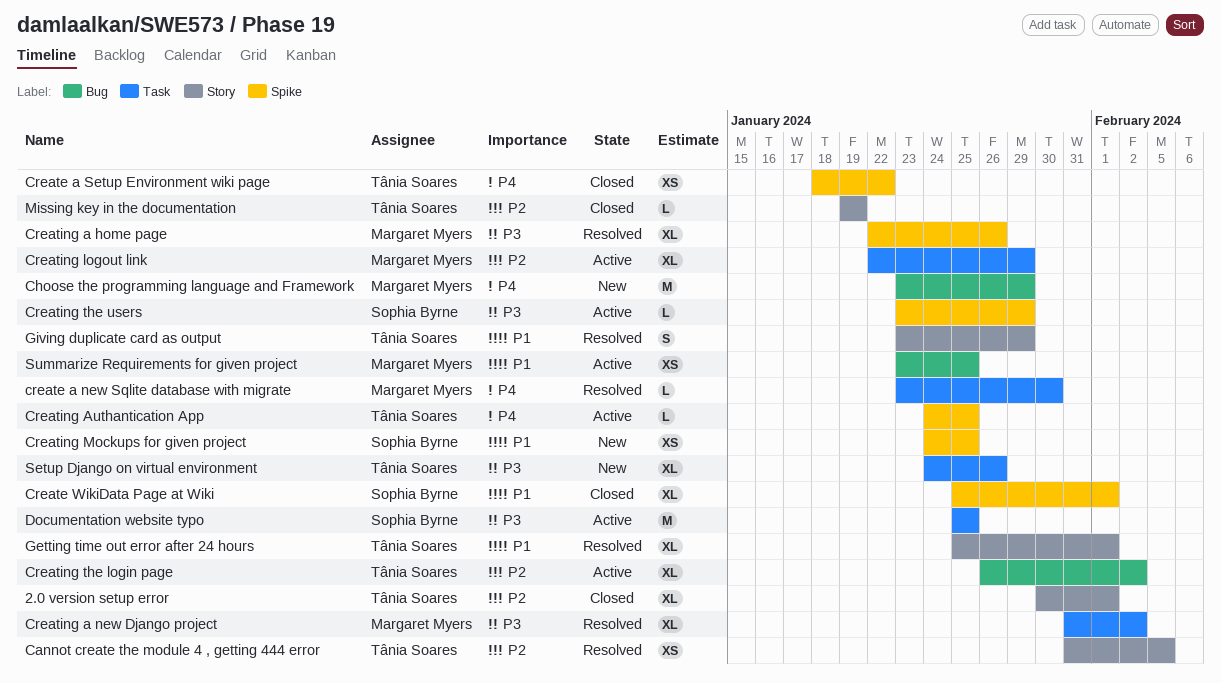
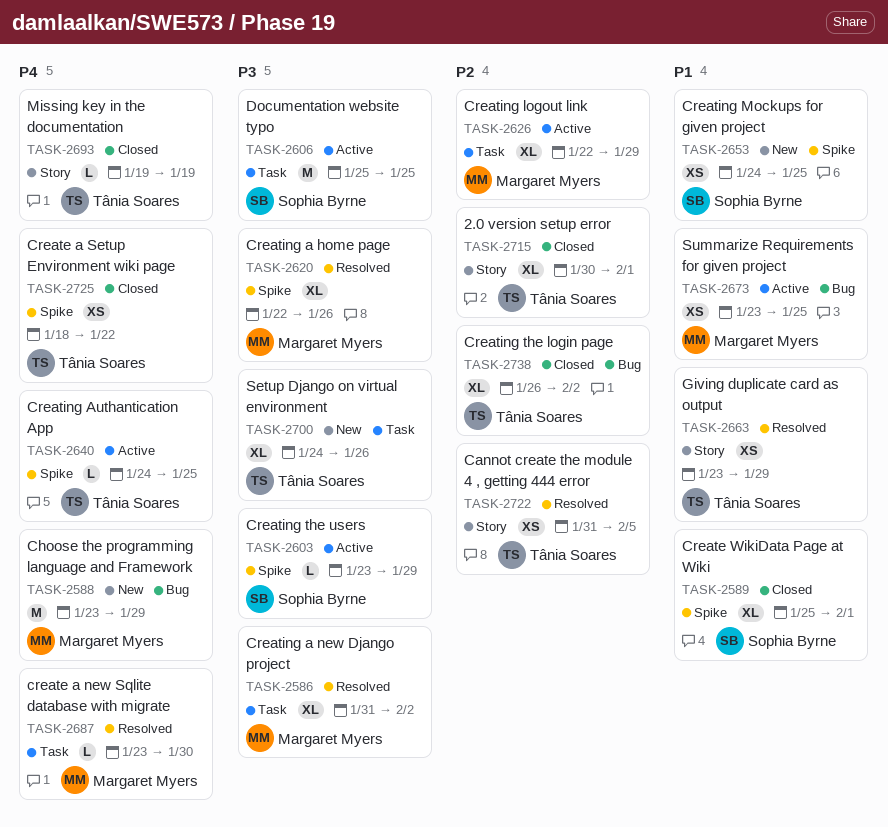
Creating the login page, status: Active -> Closed
Getting time out error after 24 hours: present -> none
Giving duplicate card as output, estimate: S -> XS
Missing key in the documentation, priority: P2 -> P4

